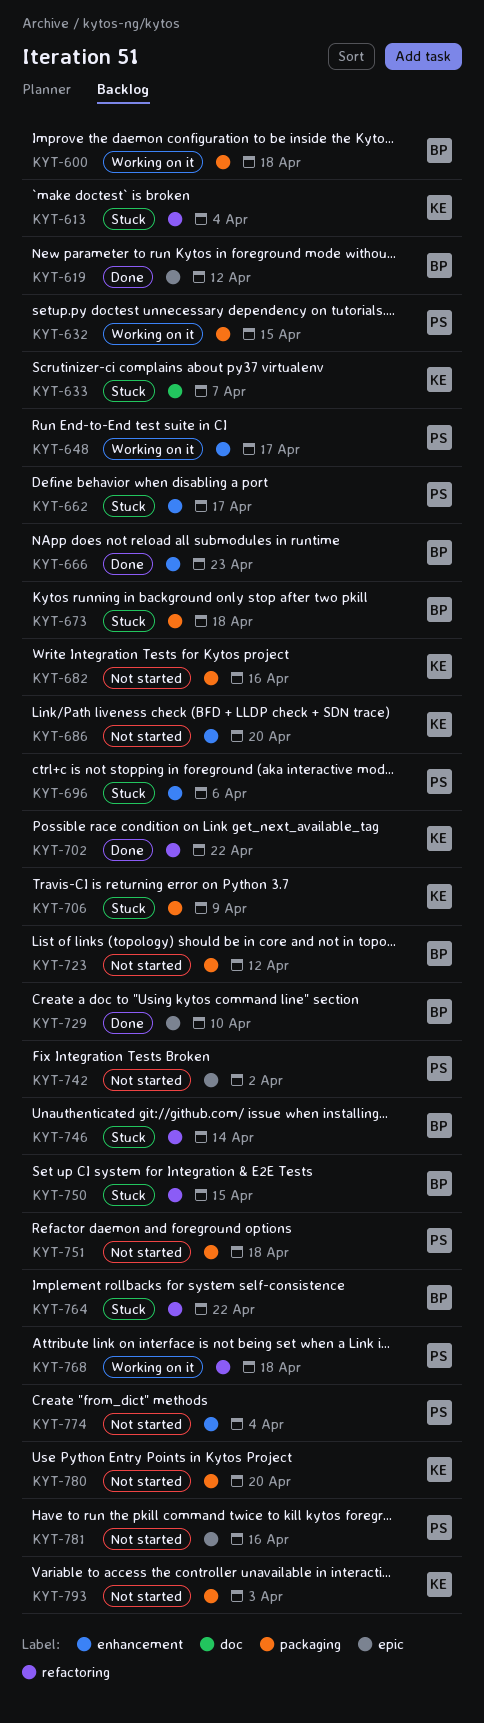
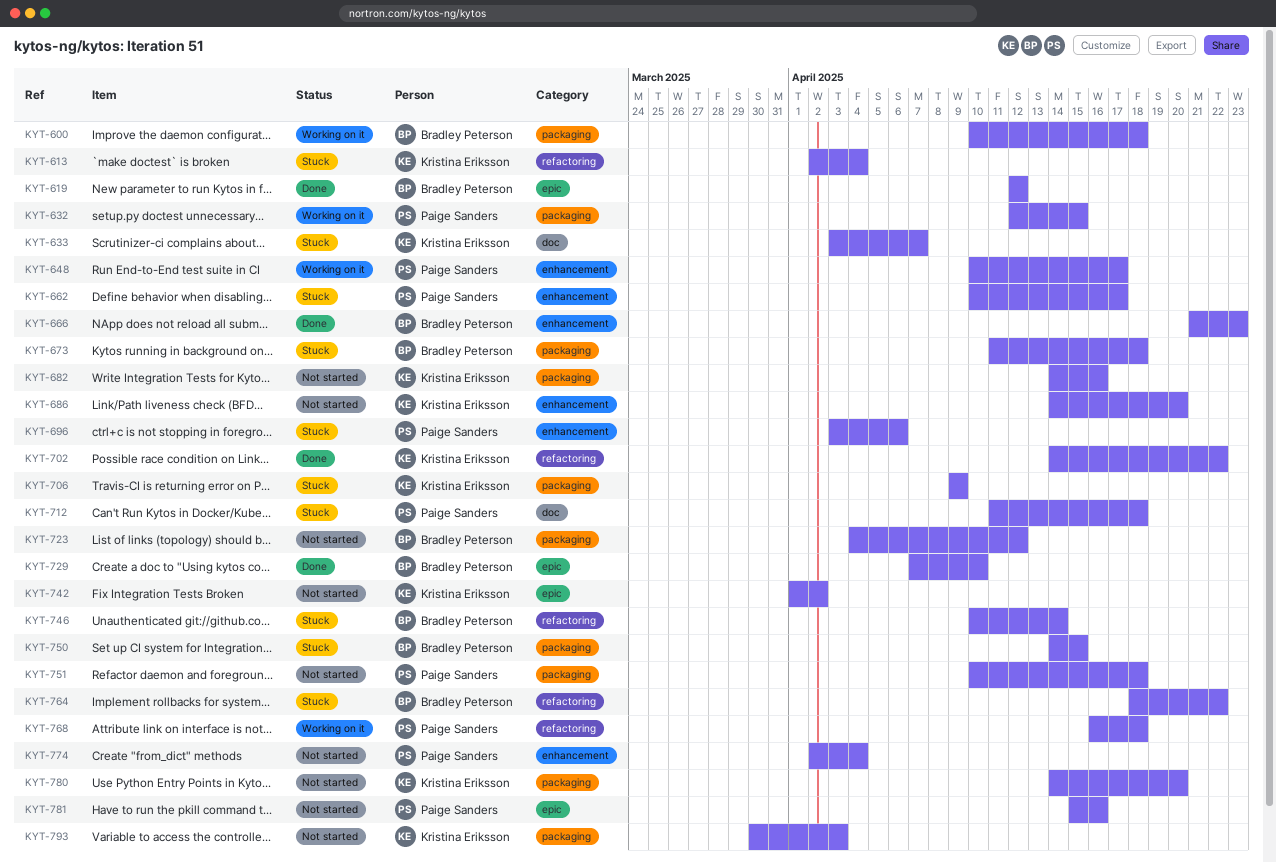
KYT-712: none -> present
KYT-742, owner: Paige Sanders -> Kristina Eriksson
KYT-750, label: refactoring -> packaging

